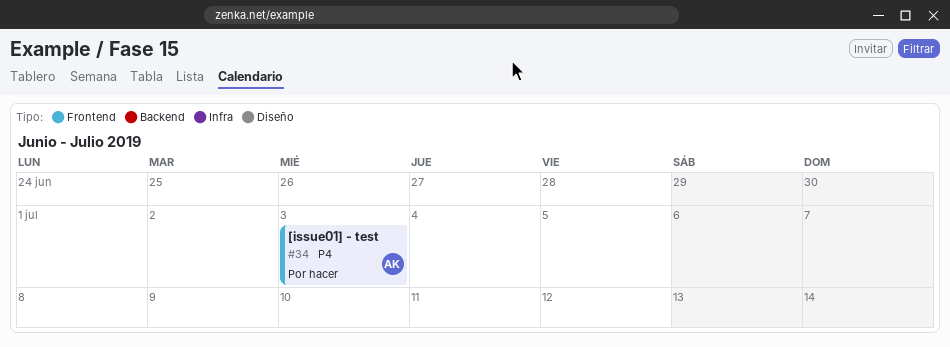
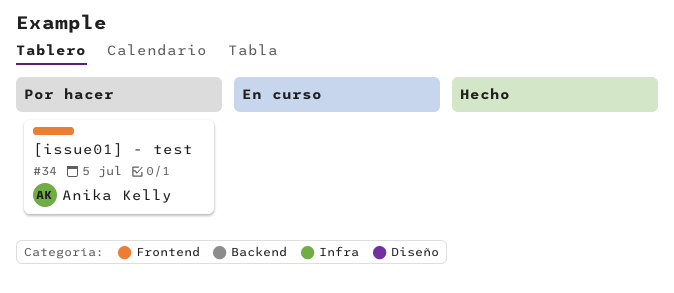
#34, due: Jul 3 -> Jul 5

